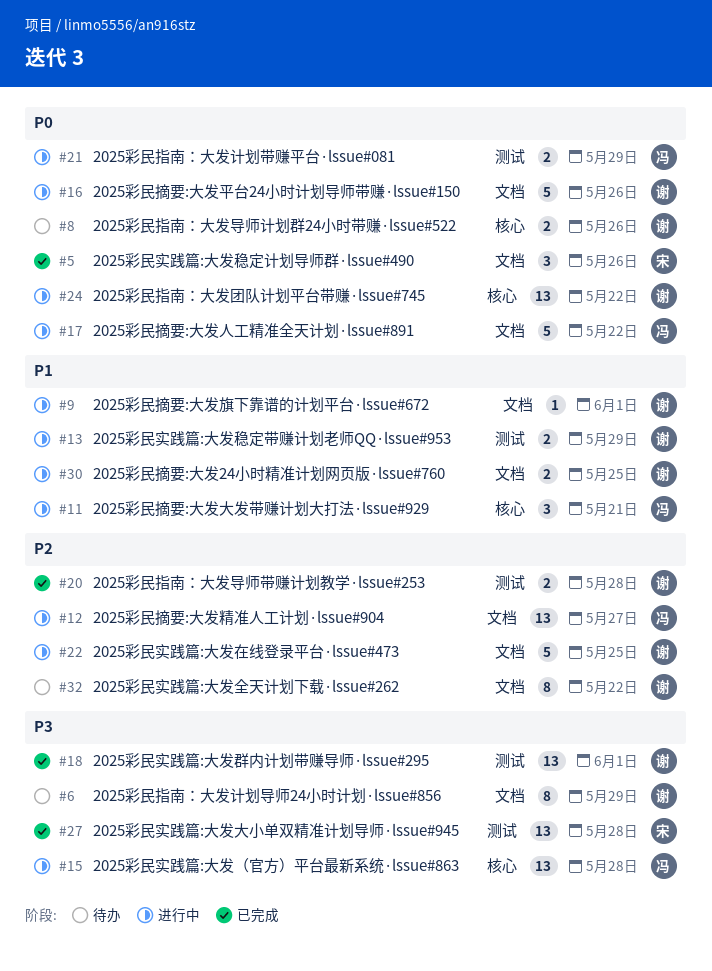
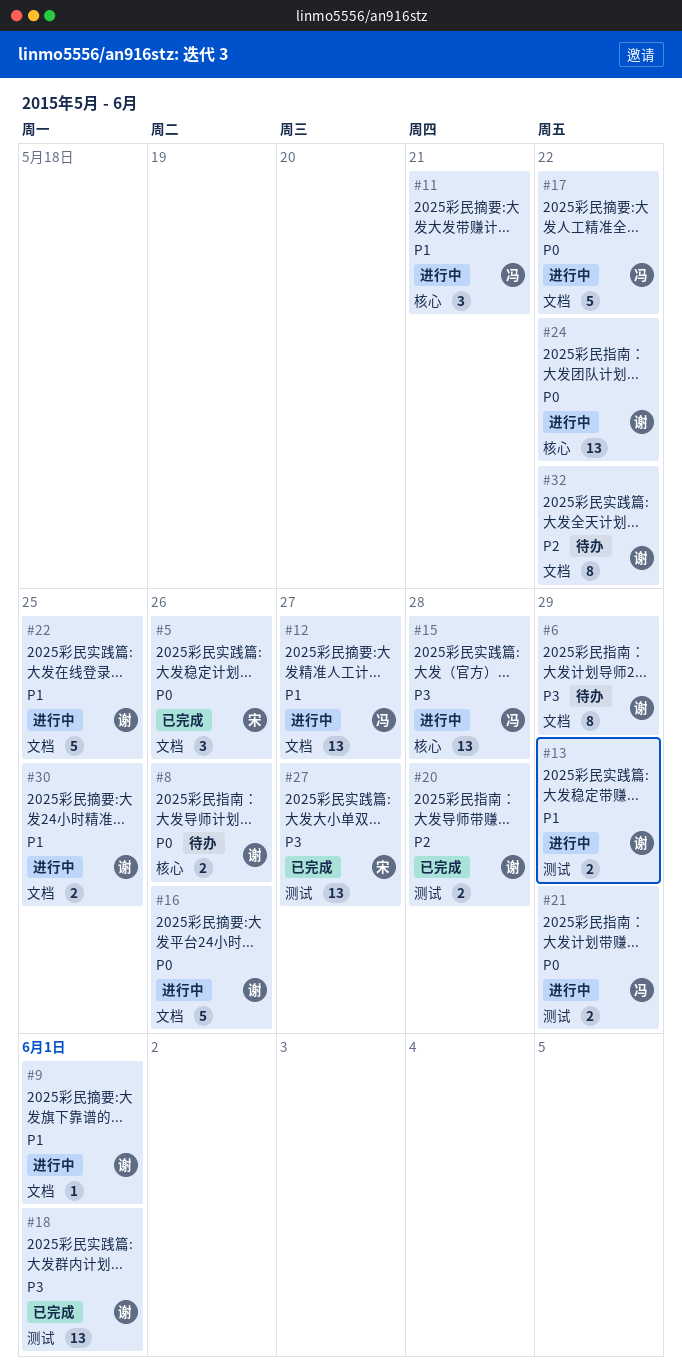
#12, priority: P2 -> P1
#22, priority: P2 -> P1
#27, due: May 28 -> May 27

